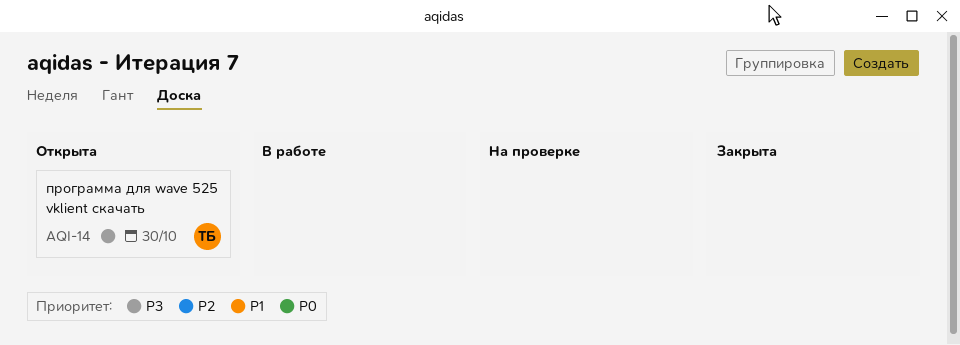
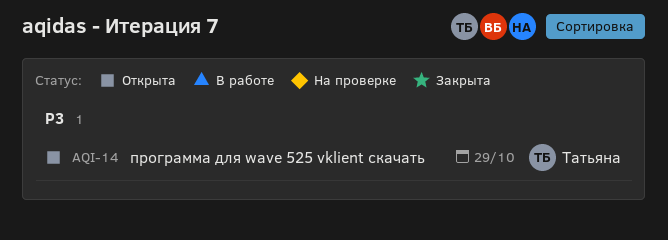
AQI-14, due: Oct 30 -> Oct 29

